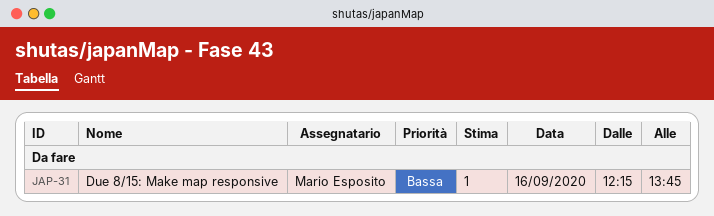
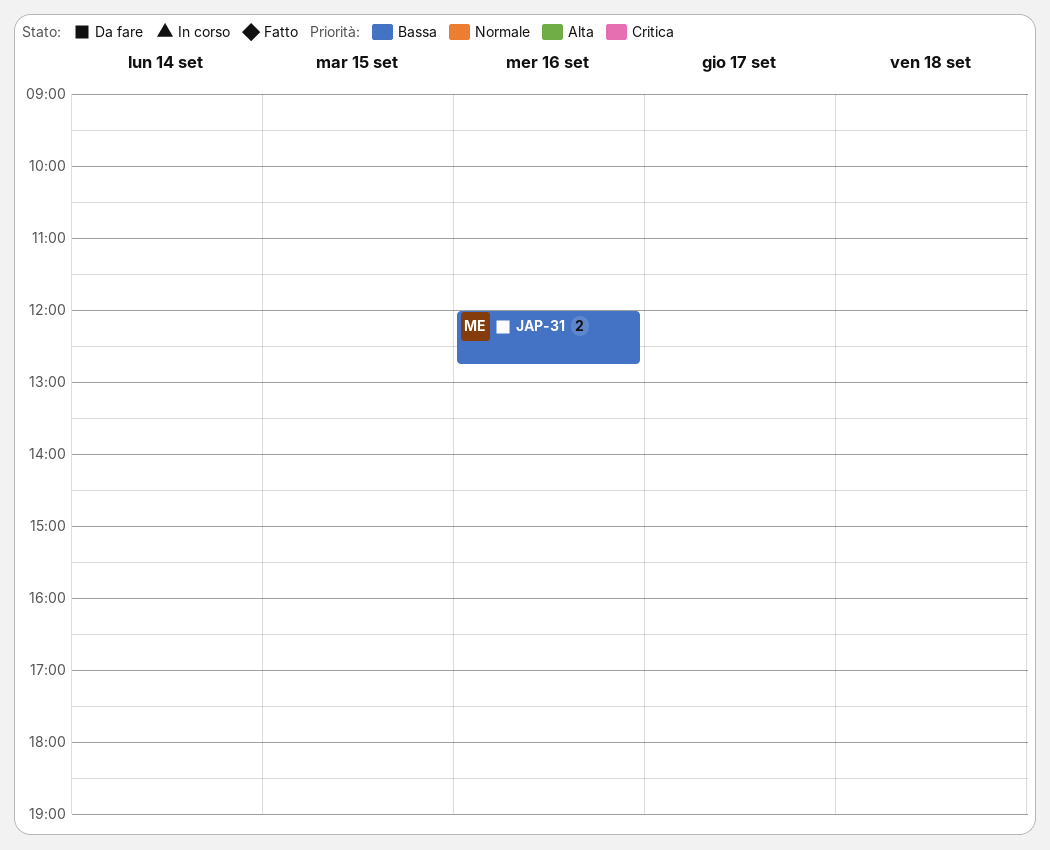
JAP-31, estimate: 1 -> 2
JAP-31, begins: 12:15 -> 12:00
JAP-31, ends: 13:45 -> 12:45

